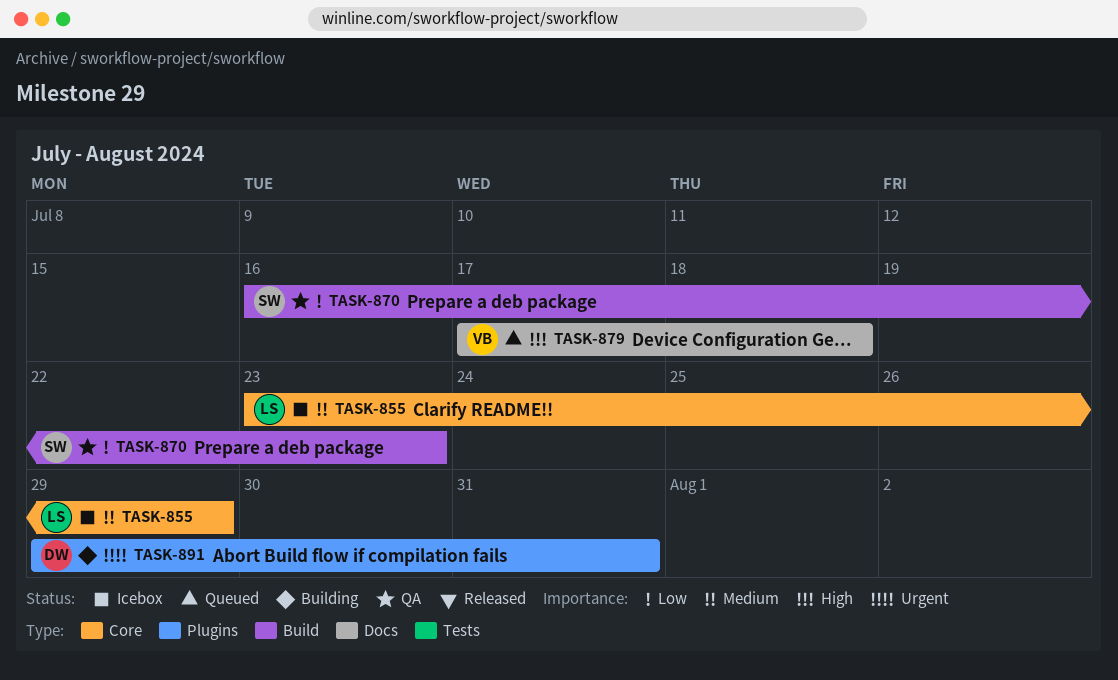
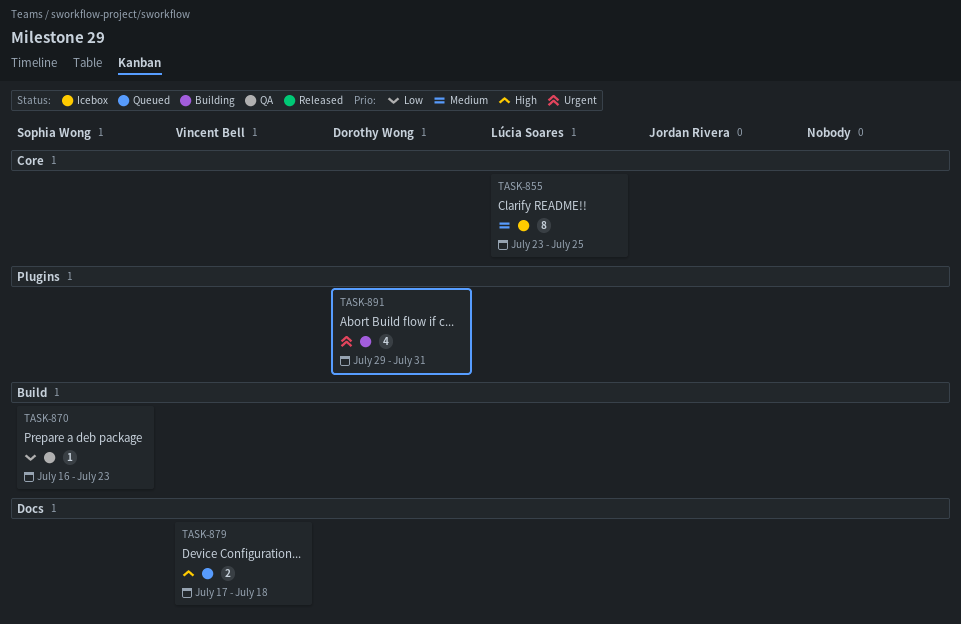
TASK-855, due: Jul 29 -> Jul 25

